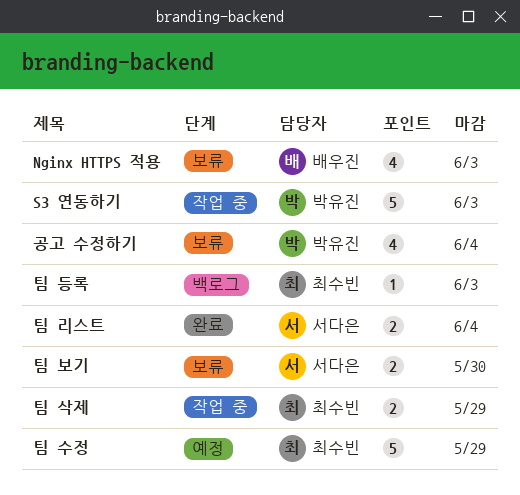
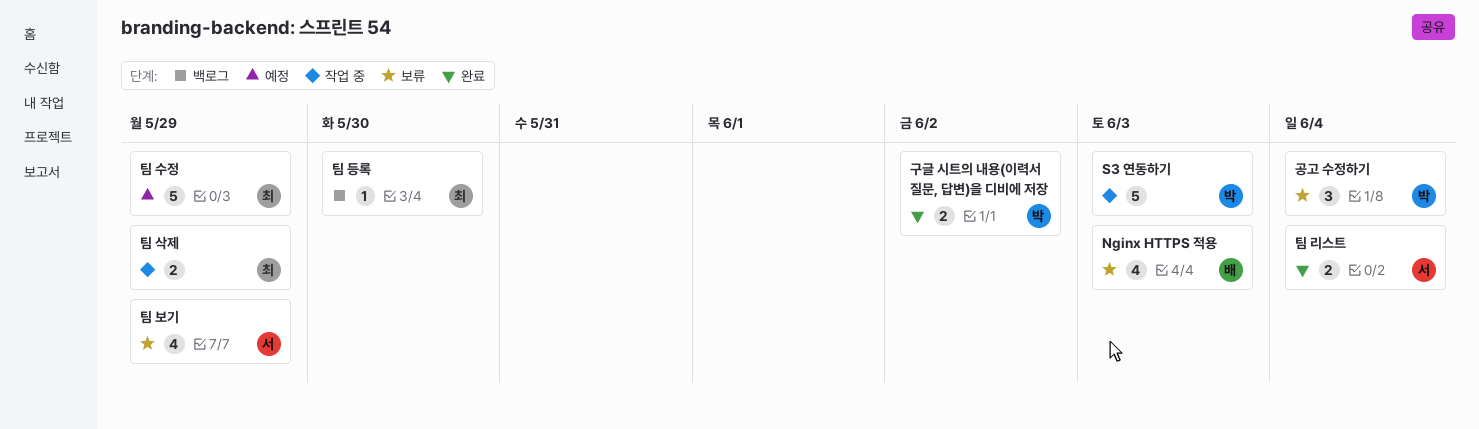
공고 수정하기, estimate: 4 -> 3
구글 시트의 내용(이력서 질문, 답변)을 디비에 저장: none -> present
팀 등록, due: Jun 3 -> May 30
팀 보기, estimate: 2 -> 4
팀 보기, due: May 30 -> May 29

